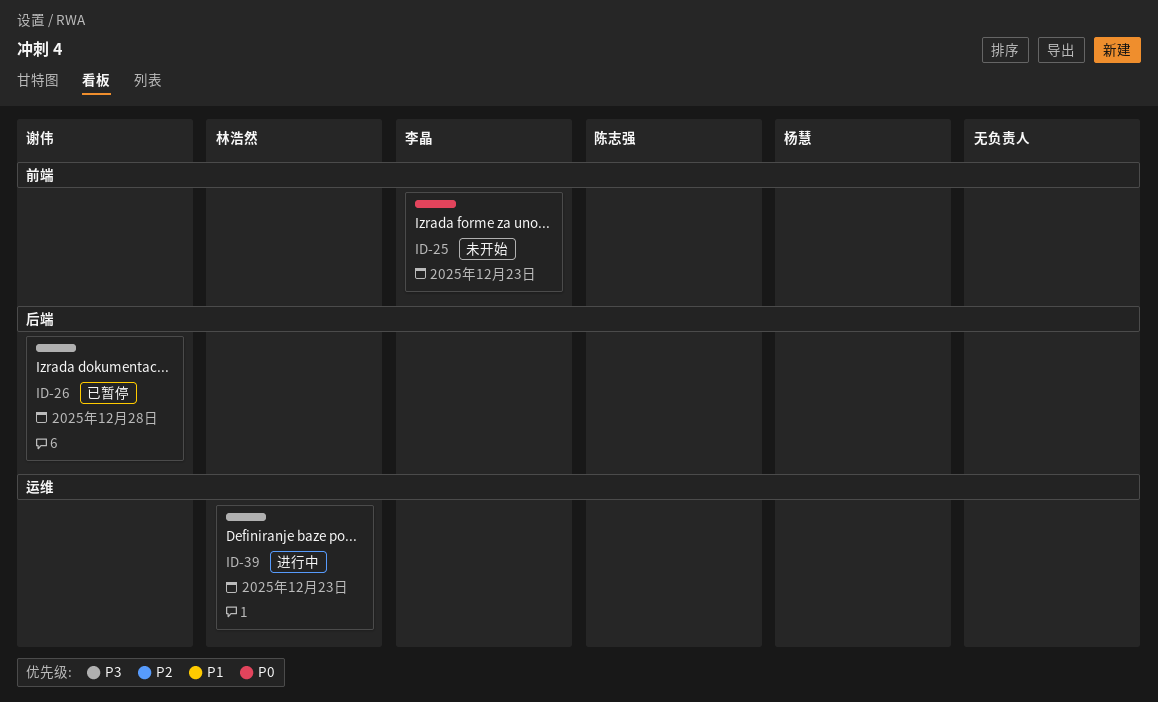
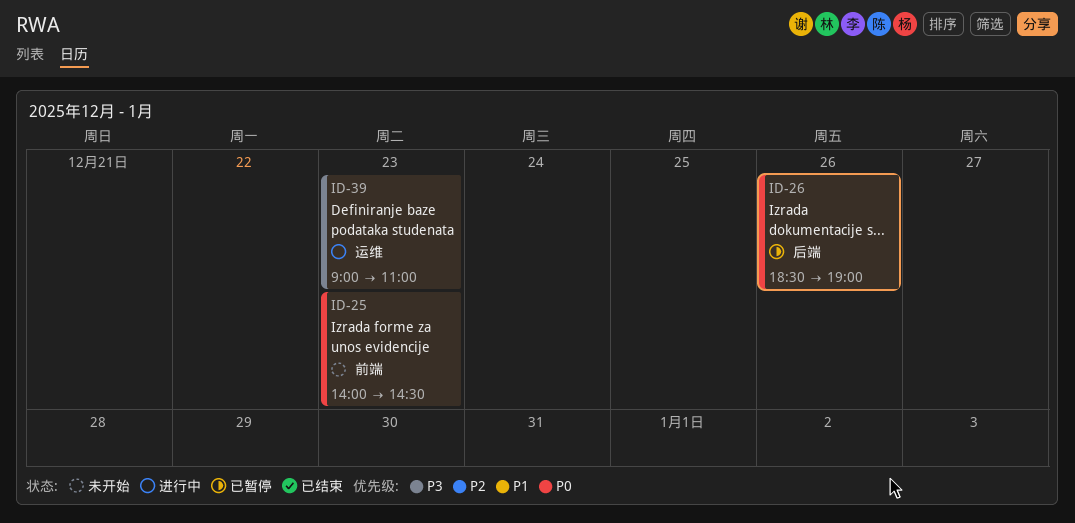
ID-26, priority: P3 -> P0
ID-26, day: Dec 28 -> Dec 26

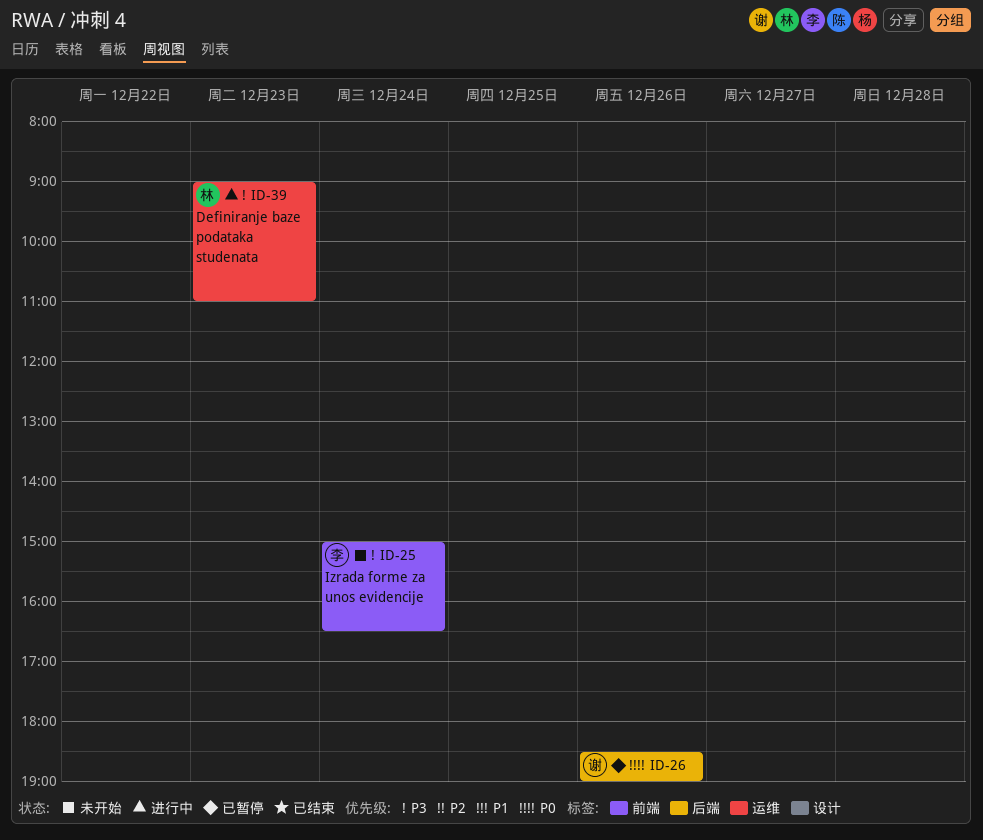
ID-25, priority: P0 -> P3
ID-25, day: Dec 23 -> Dec 24
ID-25, begins: 14:00 -> 15:00
ID-25, ends: 14:30 -> 16:30

